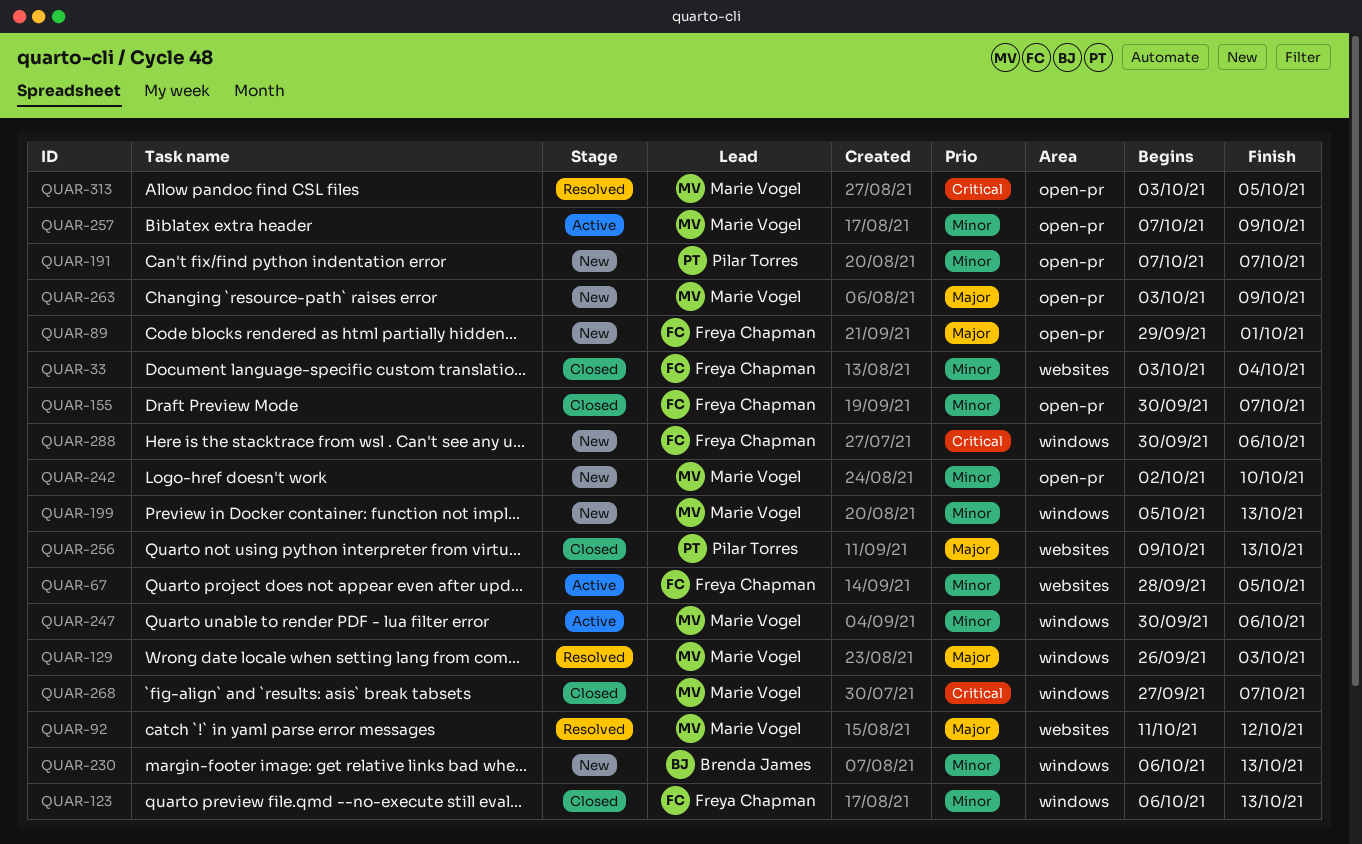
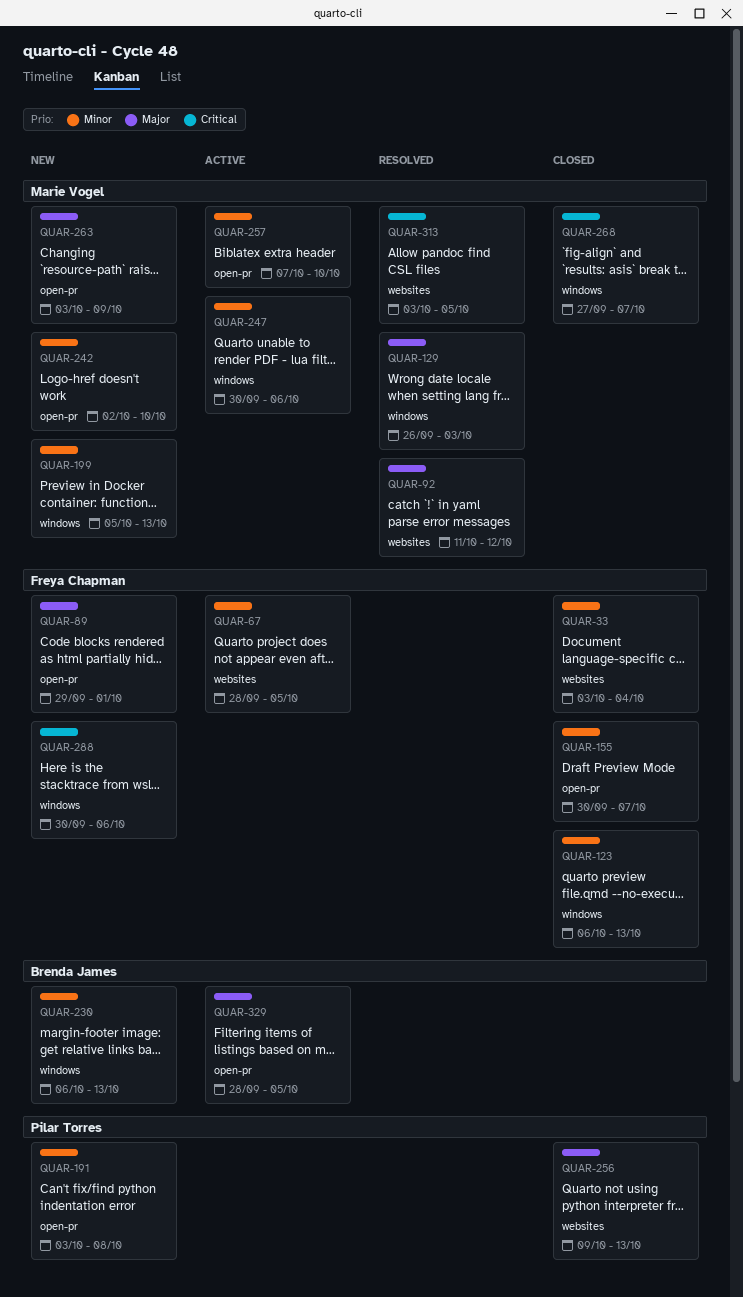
QUAR-191, start: Oct 7 -> Oct 3
QUAR-191, due: Oct 7 -> Oct 8
QUAR-257, due: Oct 9 -> Oct 10
QUAR-313, label: open-pr -> websites
QUAR-329: none -> present

